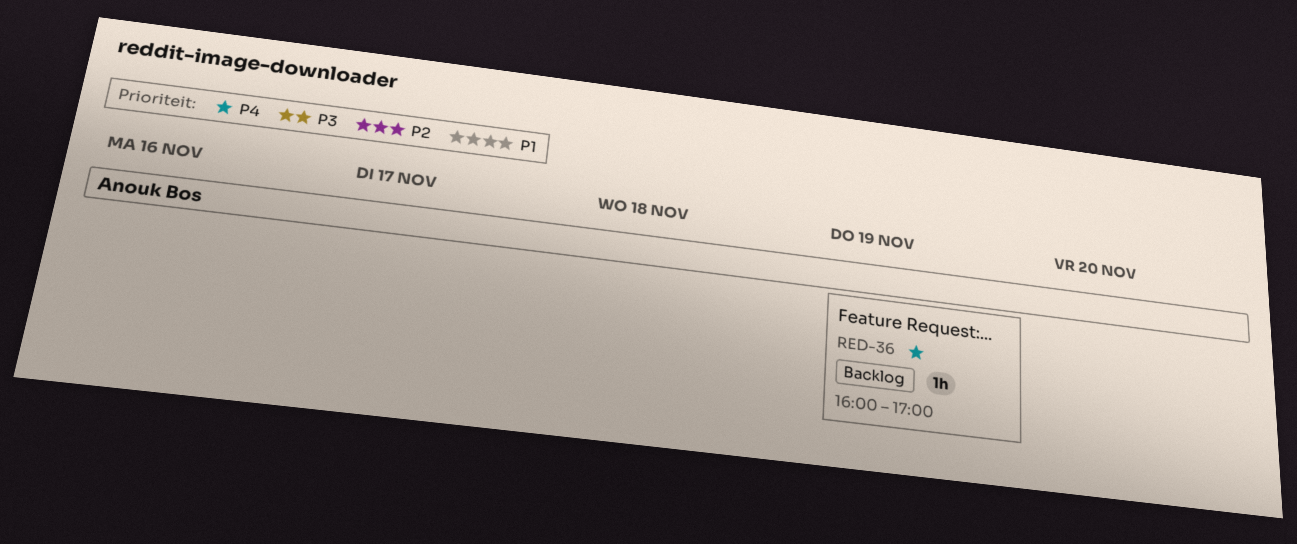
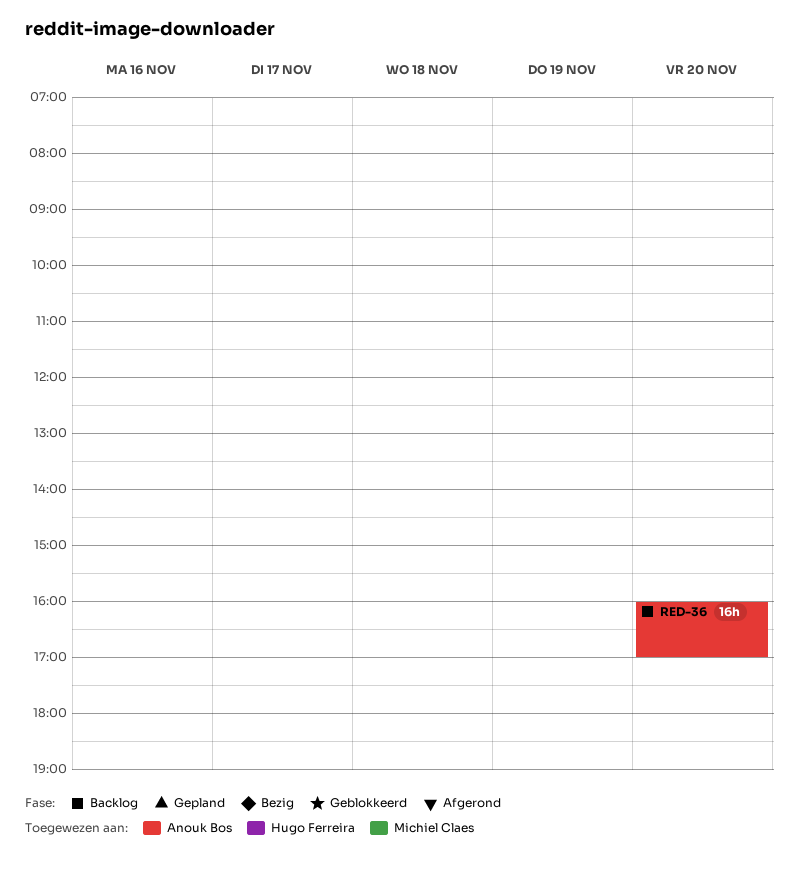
RED-36, estimate: 1h -> 16h
RED-36, day: Nov 19 -> Nov 20

